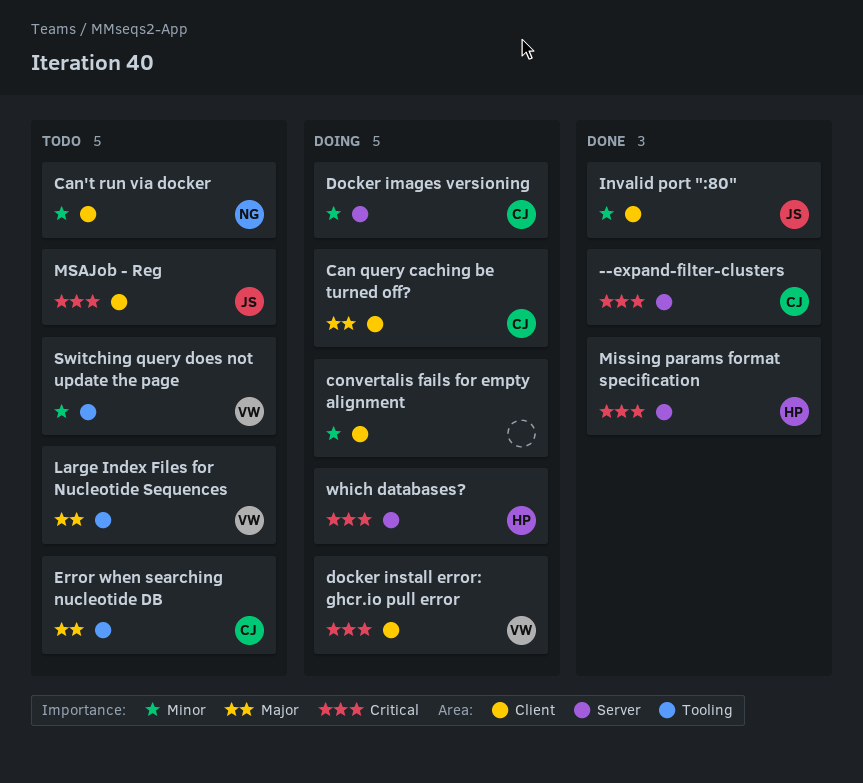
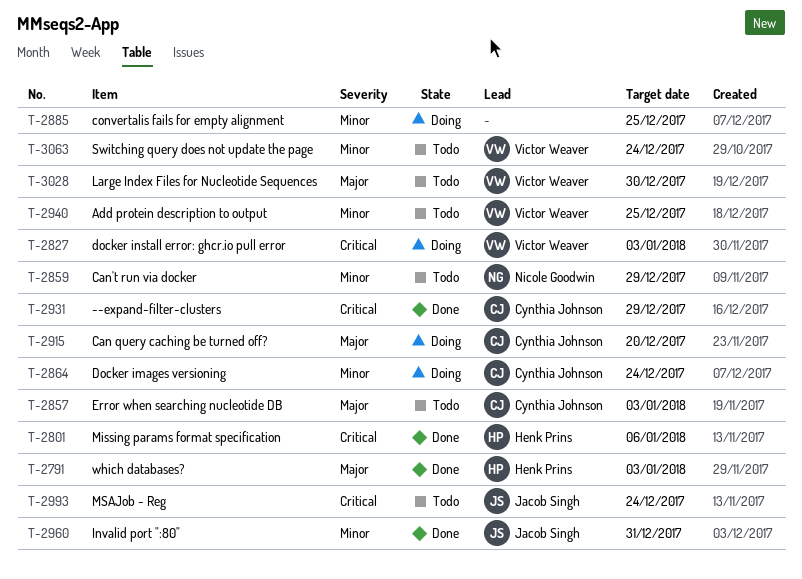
Add protein description to output: none -> present
which databases?, status: Doing -> Done
which databases?, priority: Critical -> Major

